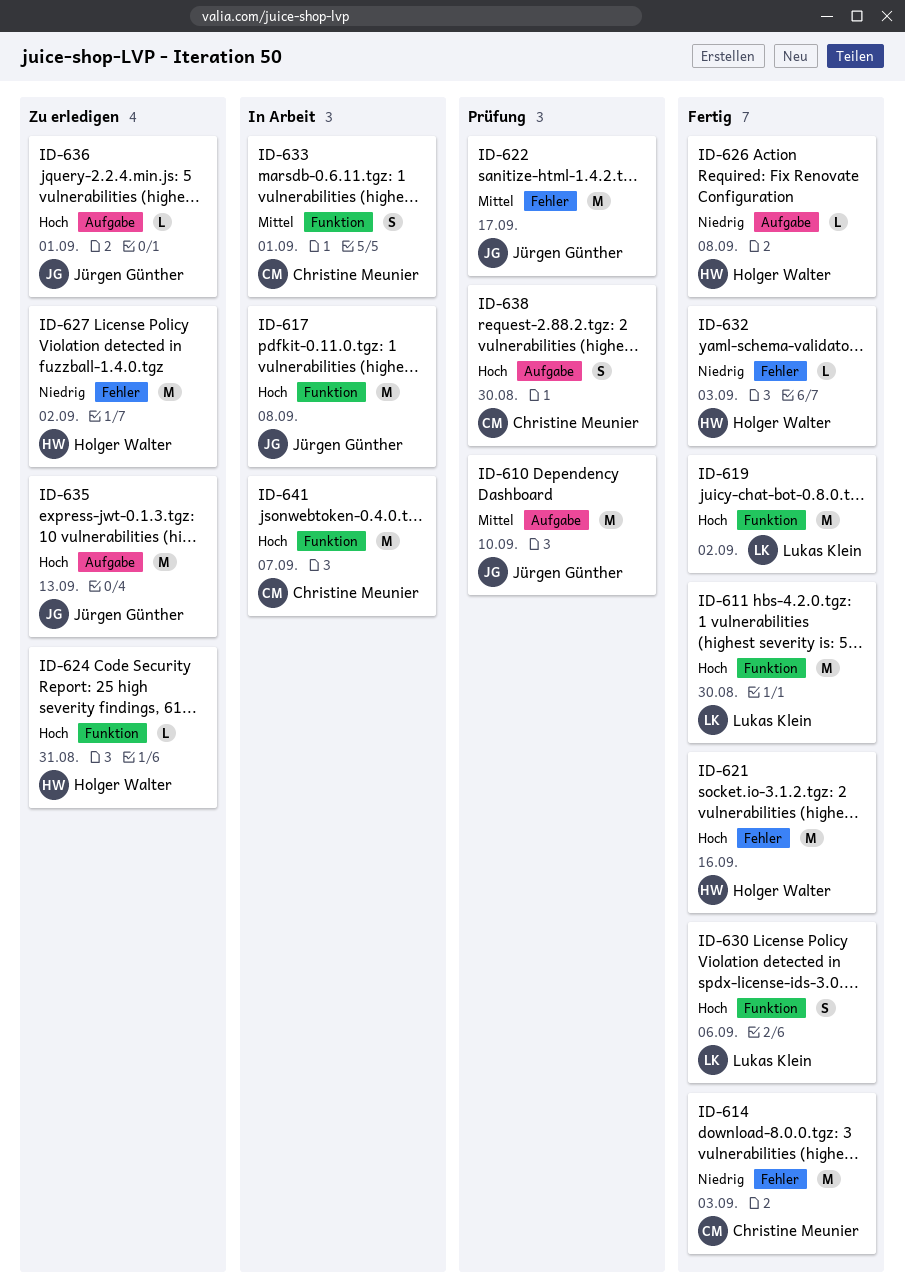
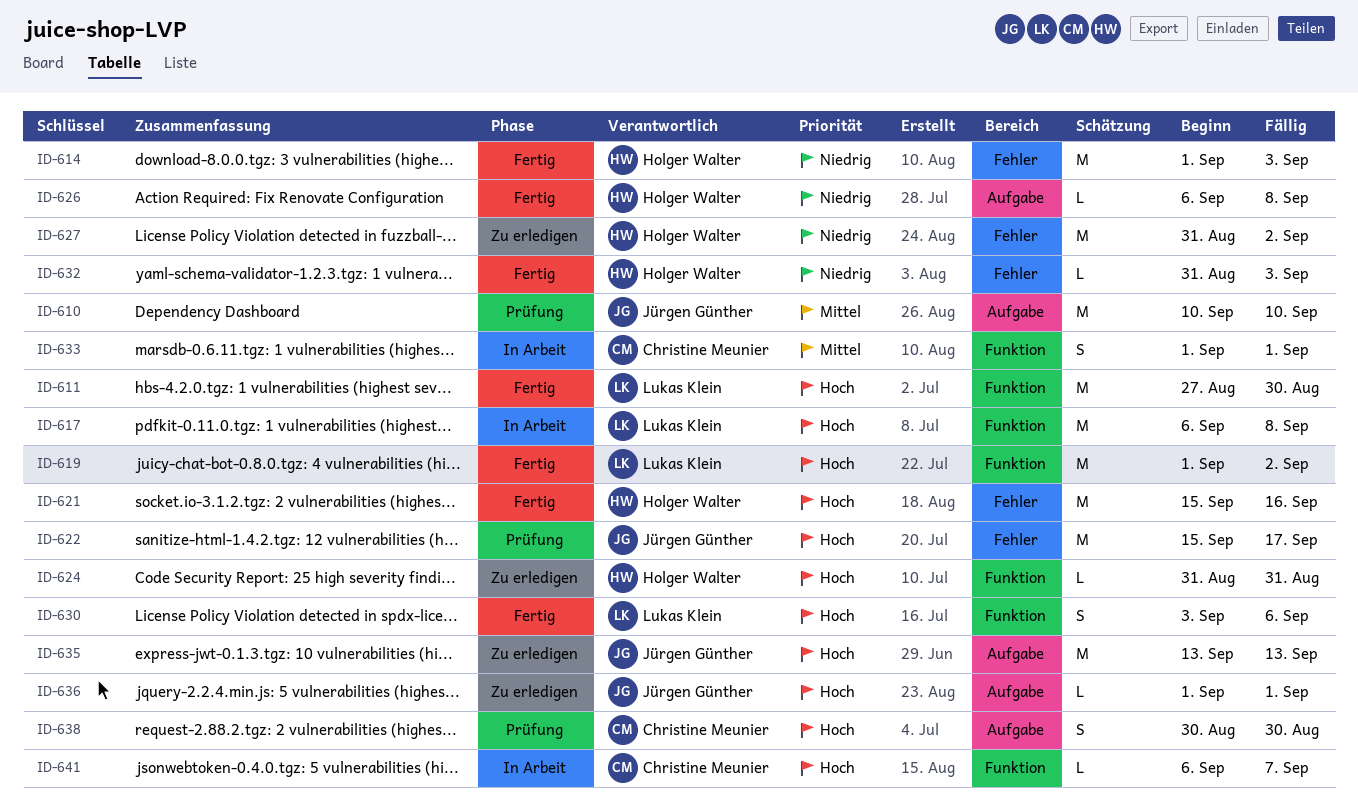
ID-614, owner: Christine Meunier -> Holger Walter
ID-617, owner: Jürgen Günther -> Lukas Klein
ID-622, priority: Mittel -> Hoch
ID-641, estimate: M -> L

